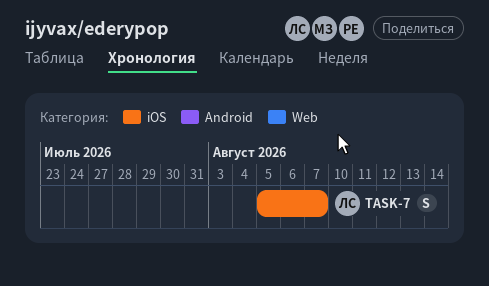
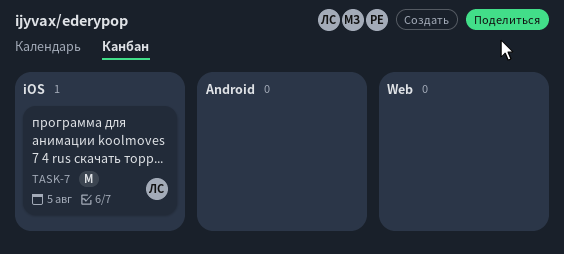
TASK-7, estimate: S -> M
TASK-7, due: Aug 7 -> Aug 5

